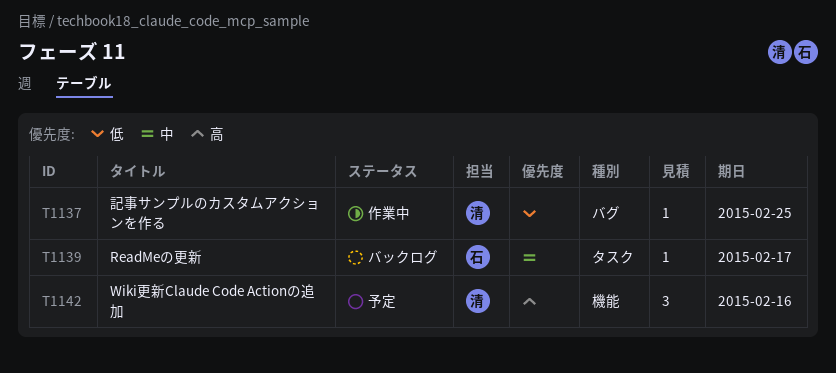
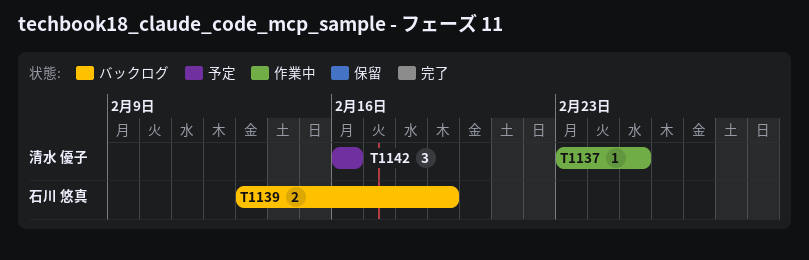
T1139, estimate: 1 -> 2
T1139, due: Feb 17 -> Feb 19

